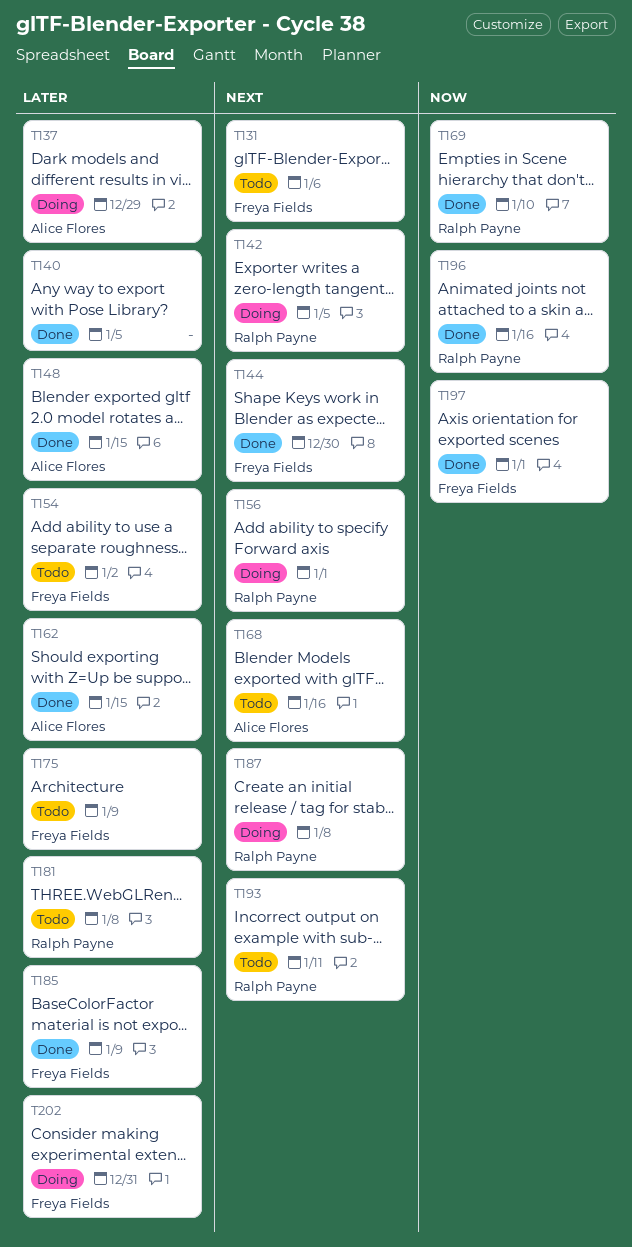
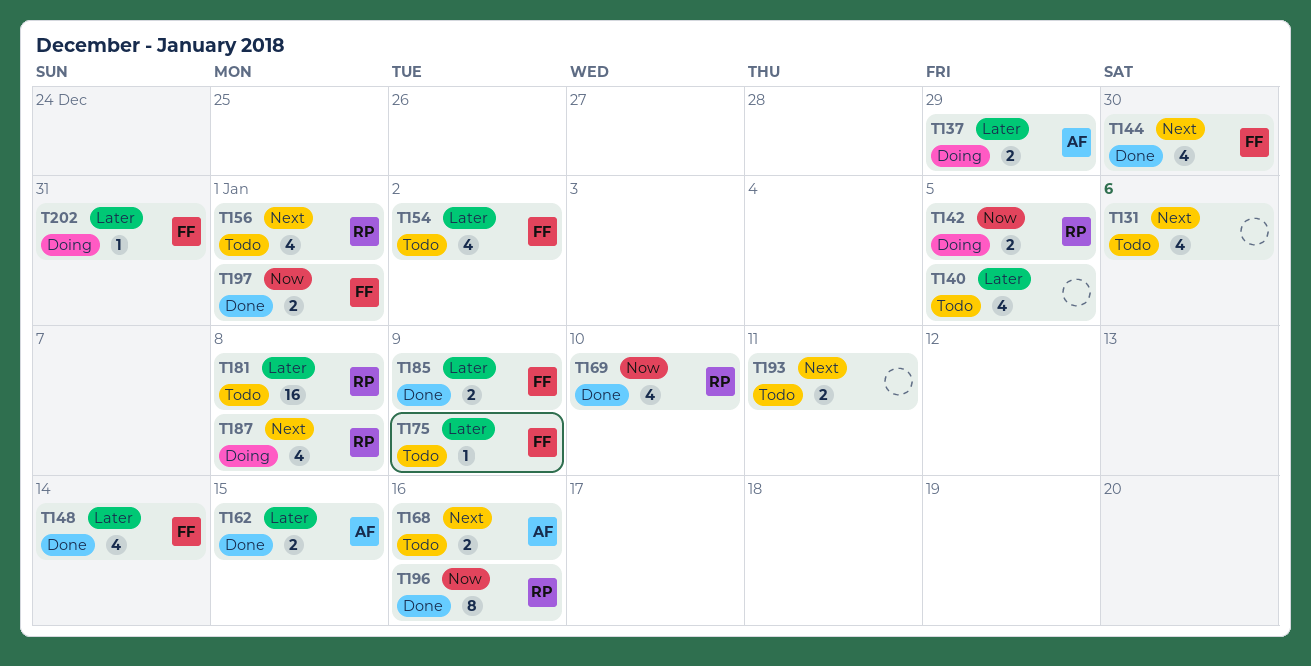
T131, owner: Freya Fields -> none
T140, status: Done -> Todo
T142, priority: Next -> Now
T148, owner: Alice Flores -> Freya Fields
T148, due: Jan 15 -> Jan 14
T156, status: Doing -> Todo
T193, owner: Ralph Payne -> none

